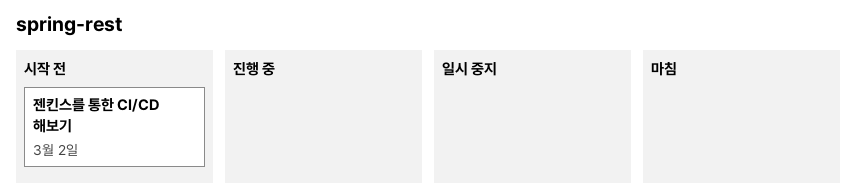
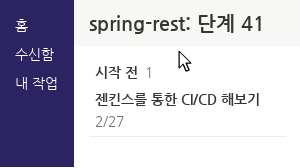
젠킨스를 통한 CI/CD 해보기, due: Mar 2 -> Feb 27

